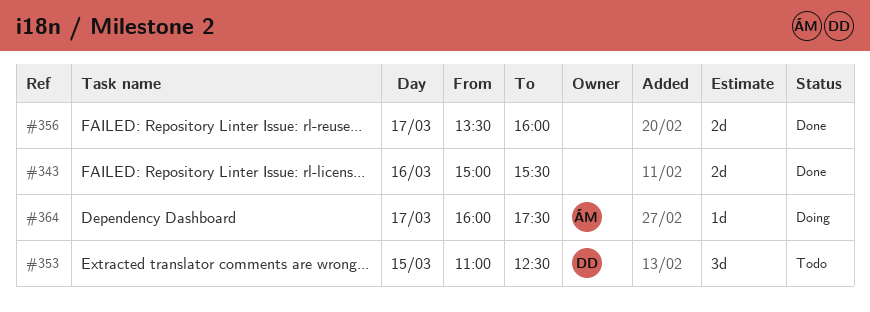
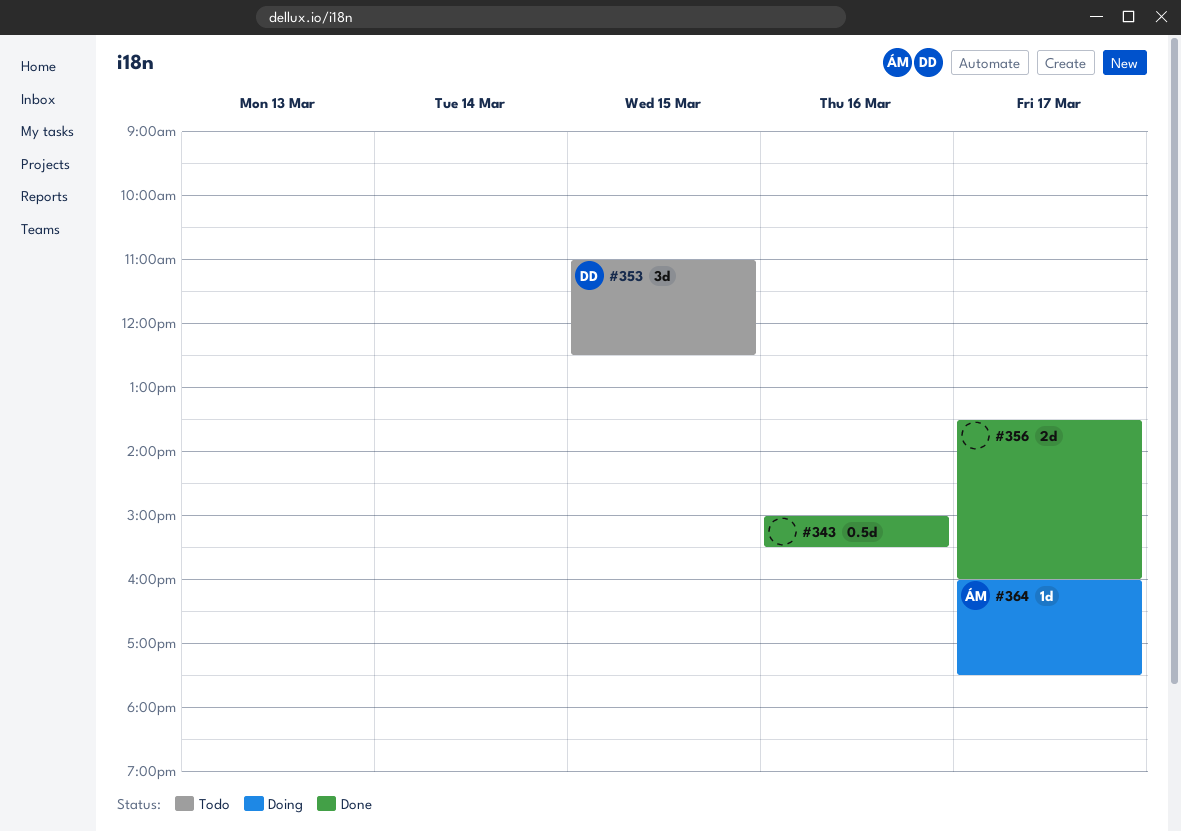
#343, estimate: 2d -> 0.5d

